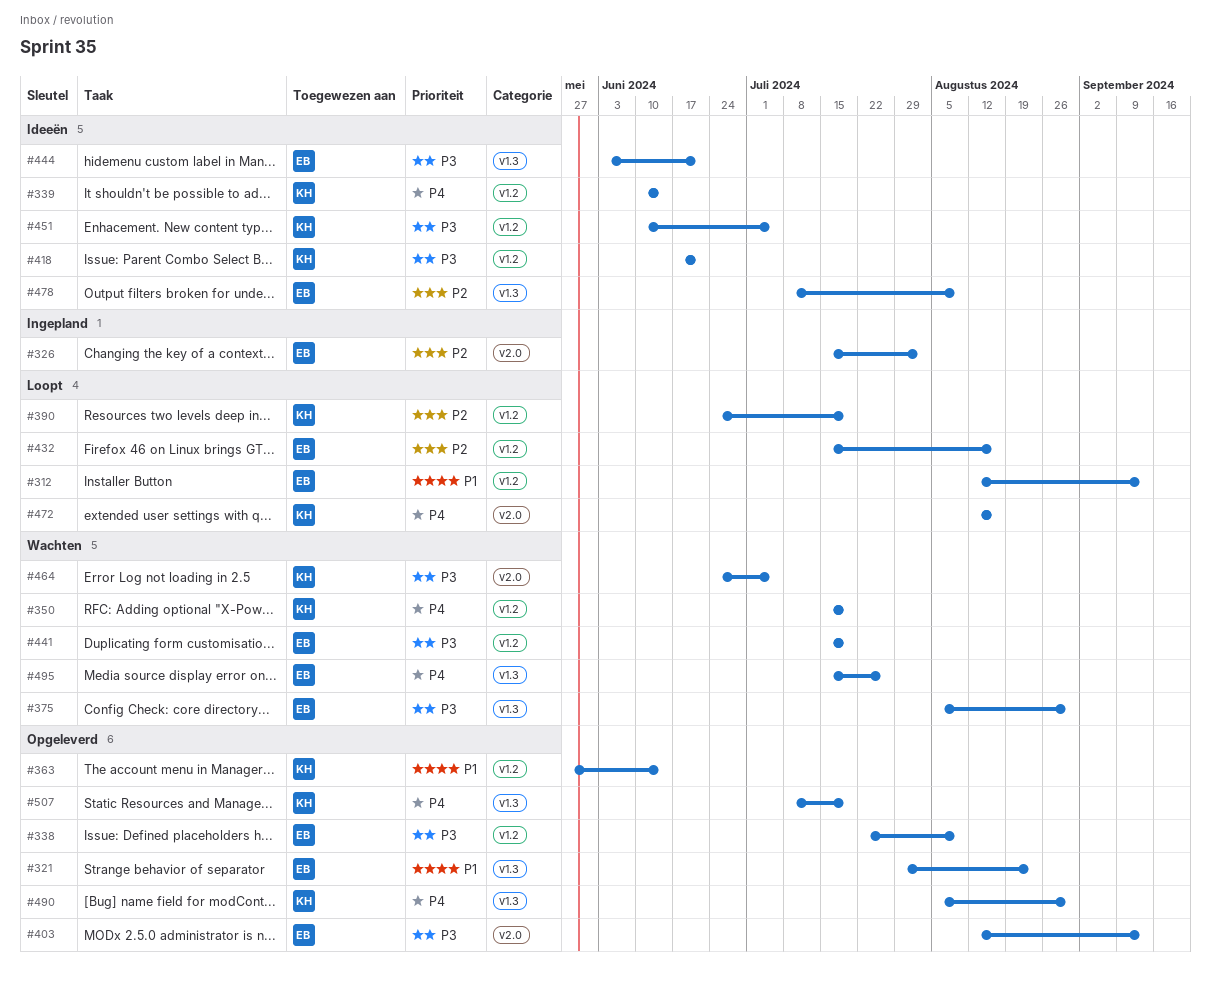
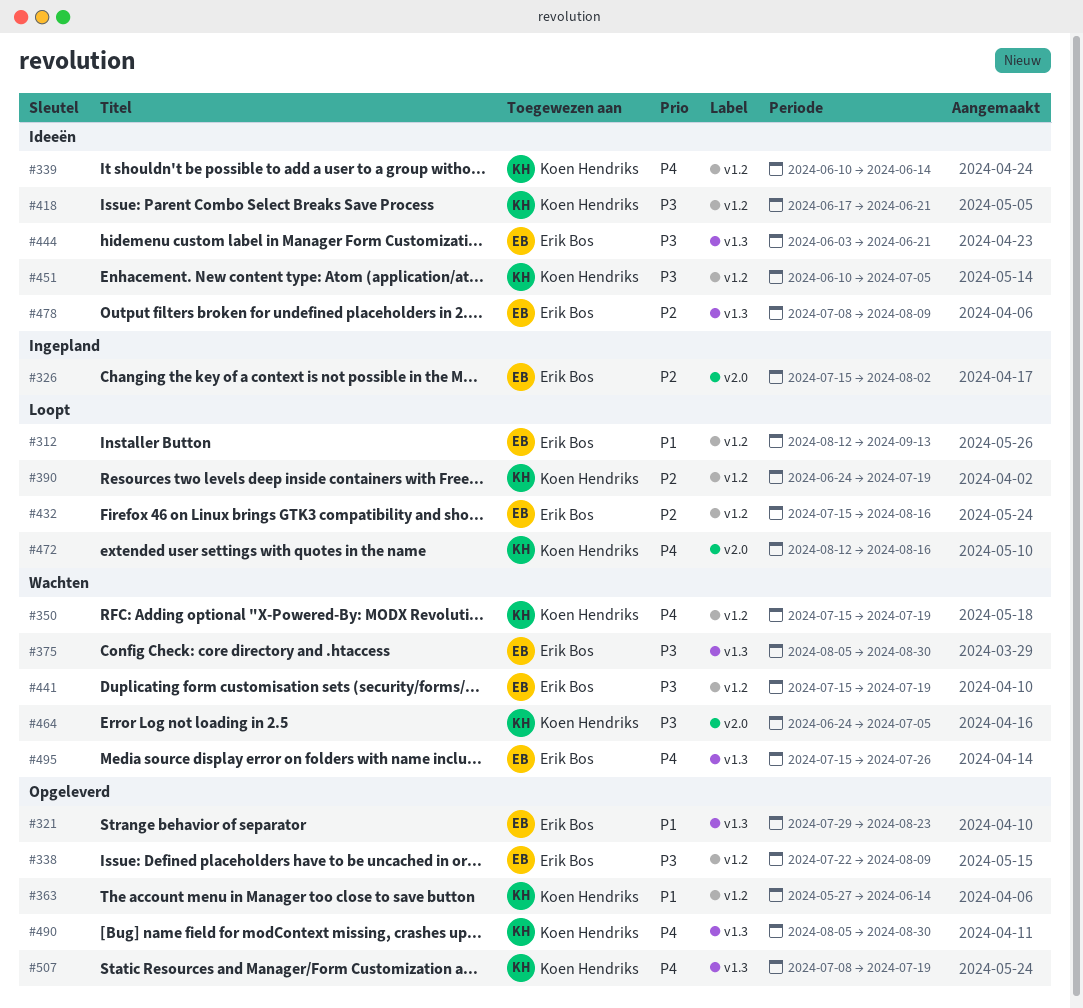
#403: present -> none

